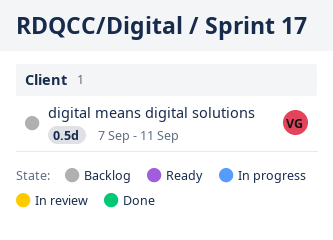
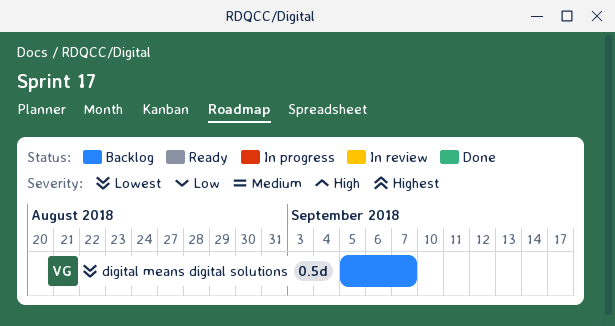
digital means digital solutions, start: Sep 7 -> Sep 5
digital means digital solutions, due: Sep 11 -> Sep 7

